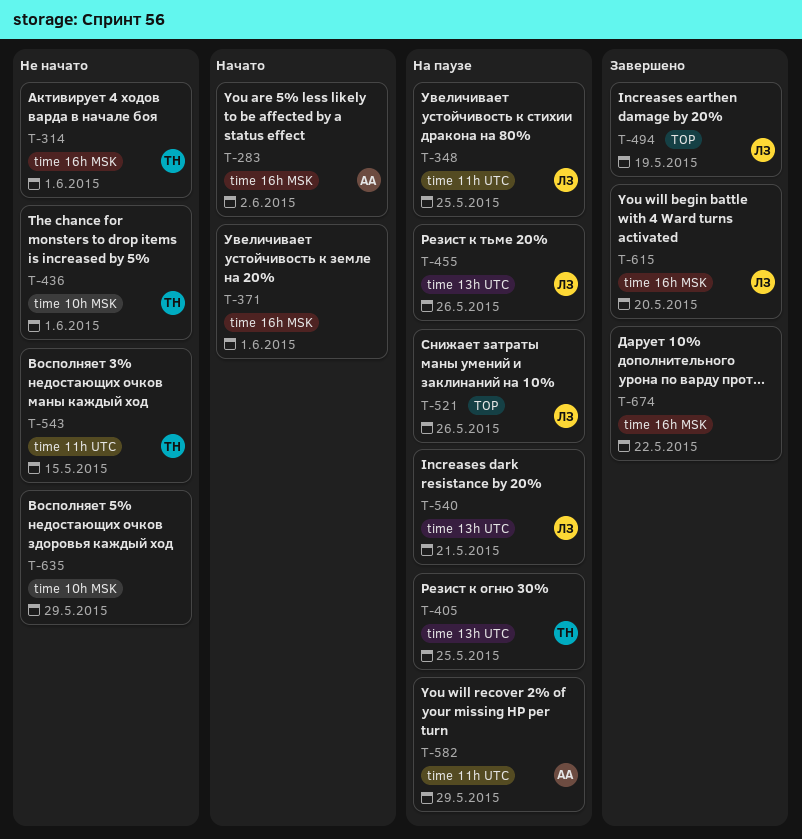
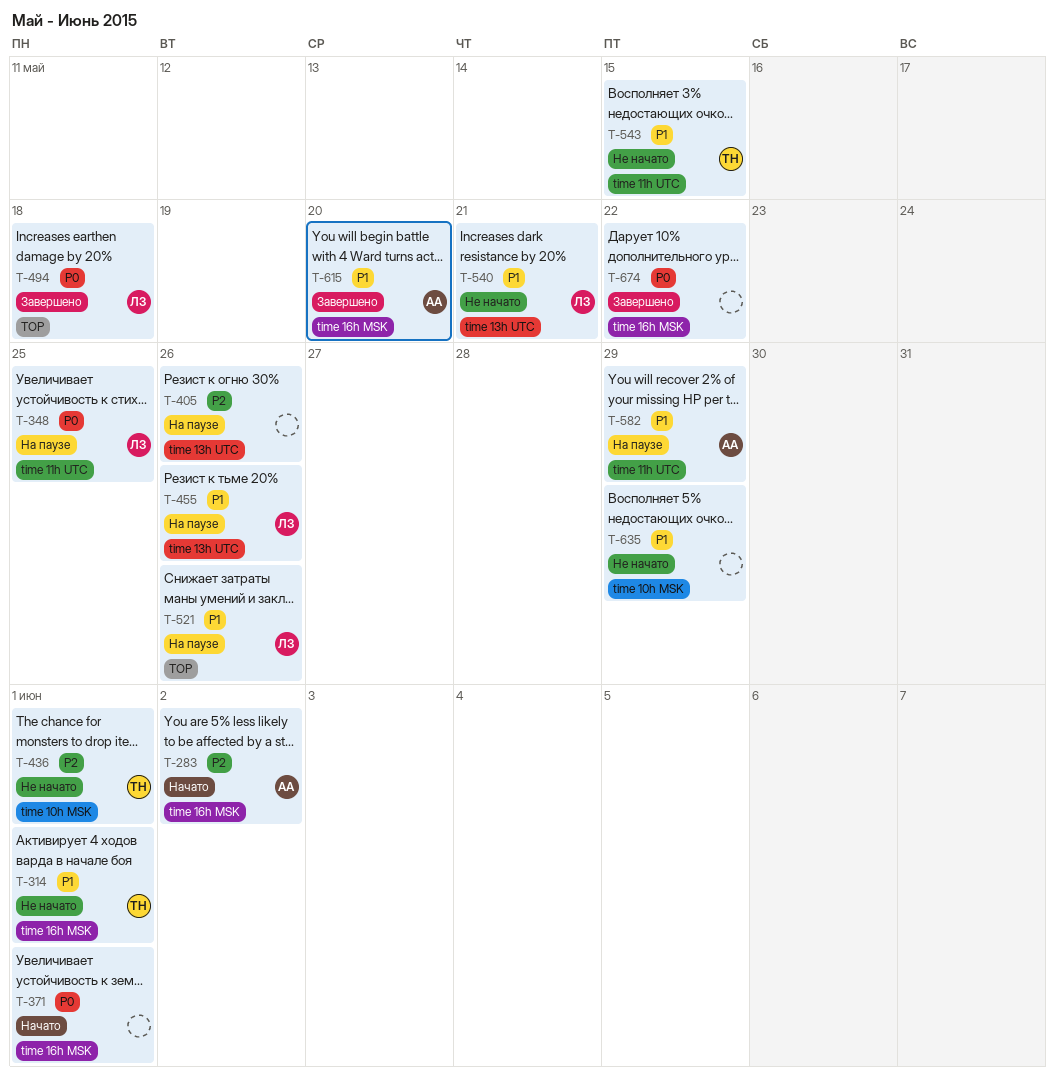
T-405, owner: ТН -> none
T-405, due: May 25 -> May 26
T-494, due: May 19 -> May 18
T-540, status: На паузе -> Не начато
T-615, owner: ЛЗ -> АА

